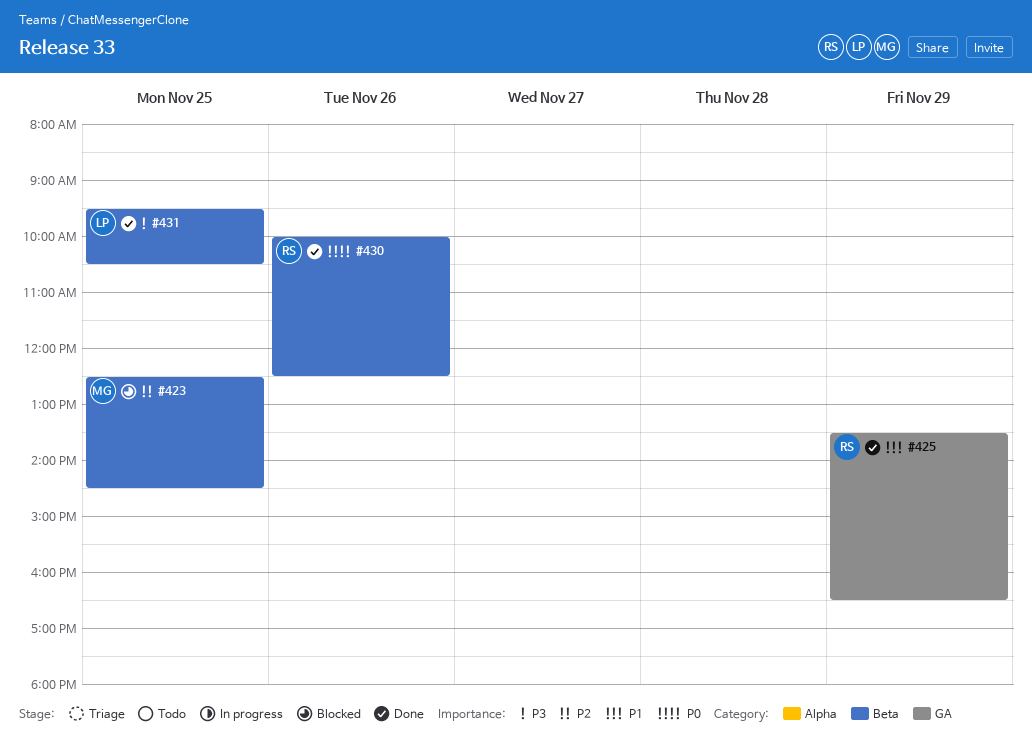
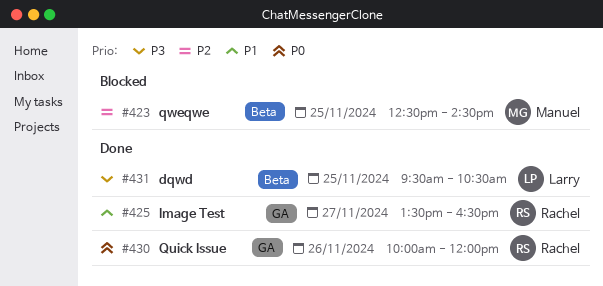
#425, day: Nov 29 -> Nov 27
#430, label: Beta -> GA
#430, ends: 12:30 -> 12:00

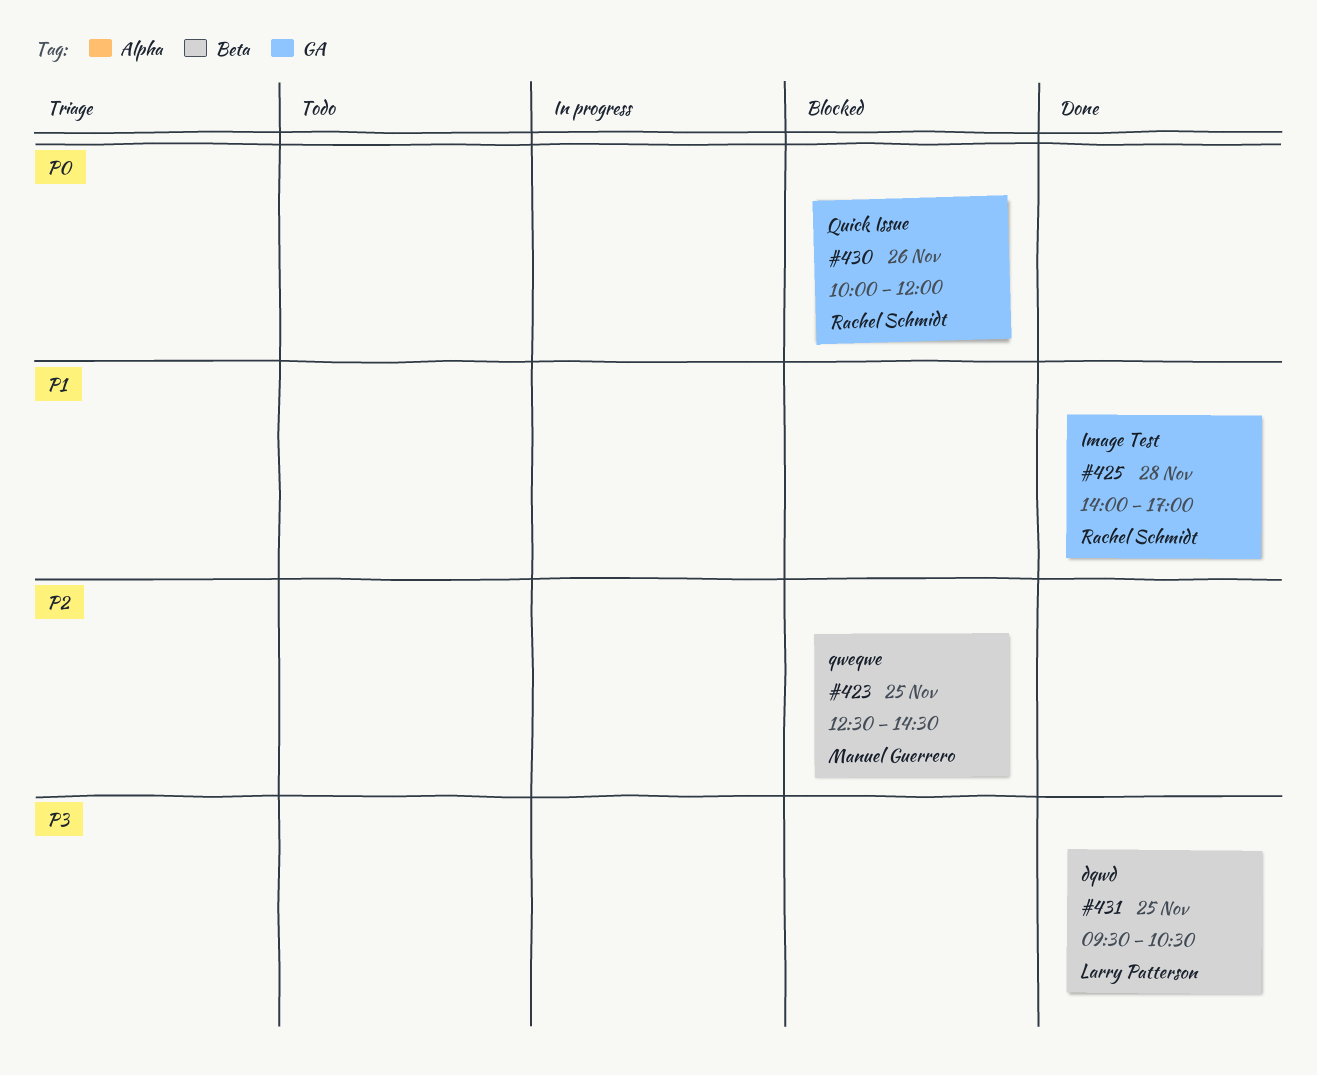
#425, day: Nov 27 -> Nov 28
#425, begins: 13:30 -> 14:00
#425, ends: 16:30 -> 17:00
#430, status: Done -> Blocked

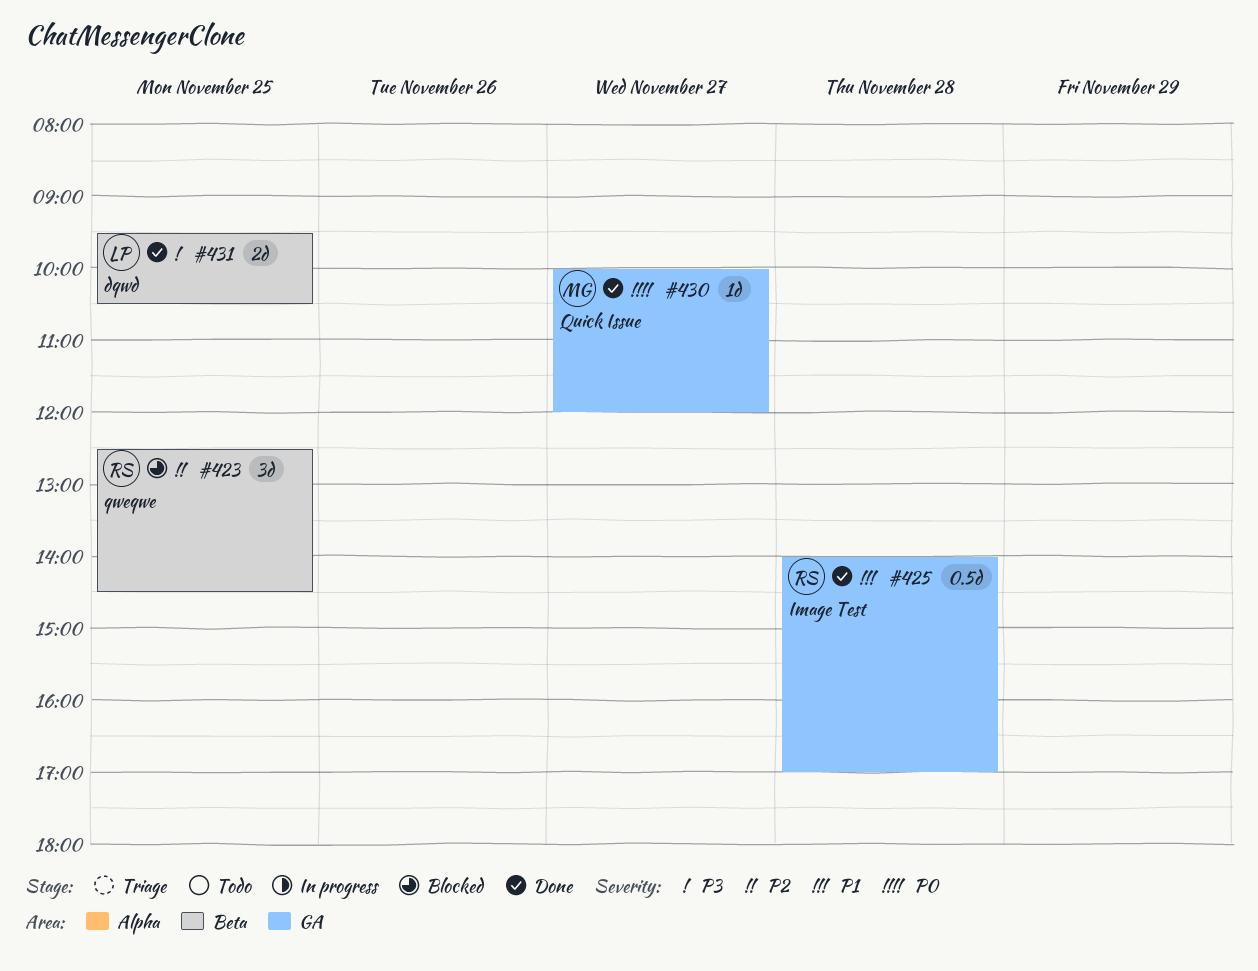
#423, owner: Manuel Guerrero -> Rachel Schmidt
#430, status: Blocked -> Done
#430, owner: Rachel Schmidt -> Manuel Guerrero
#430, day: Nov 26 -> Nov 27

